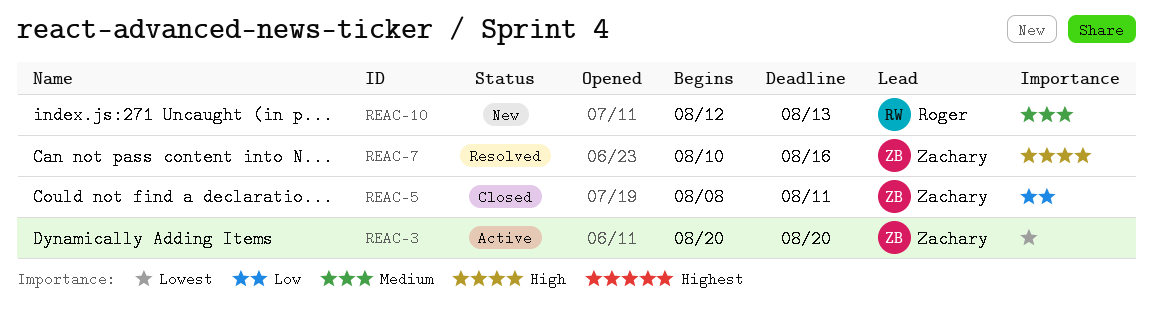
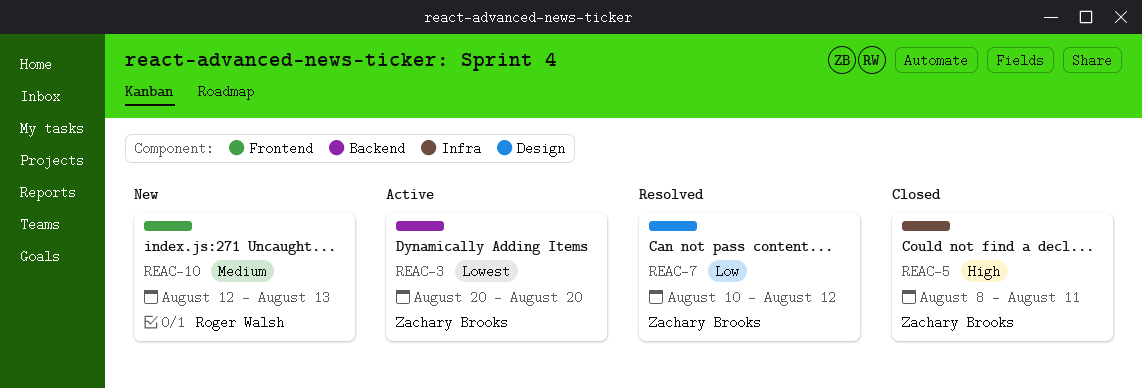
REAC-5, priority: Low -> High
REAC-7, priority: High -> Low
REAC-7, due: Aug 16 -> Aug 12

